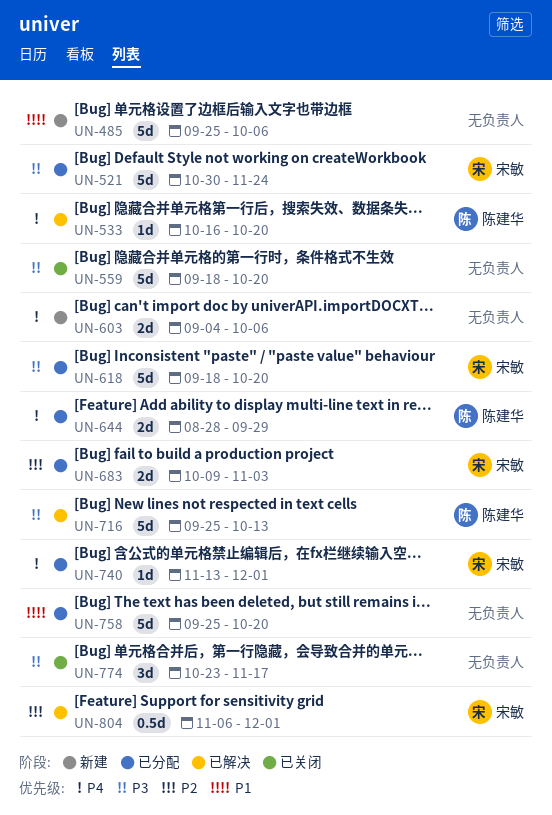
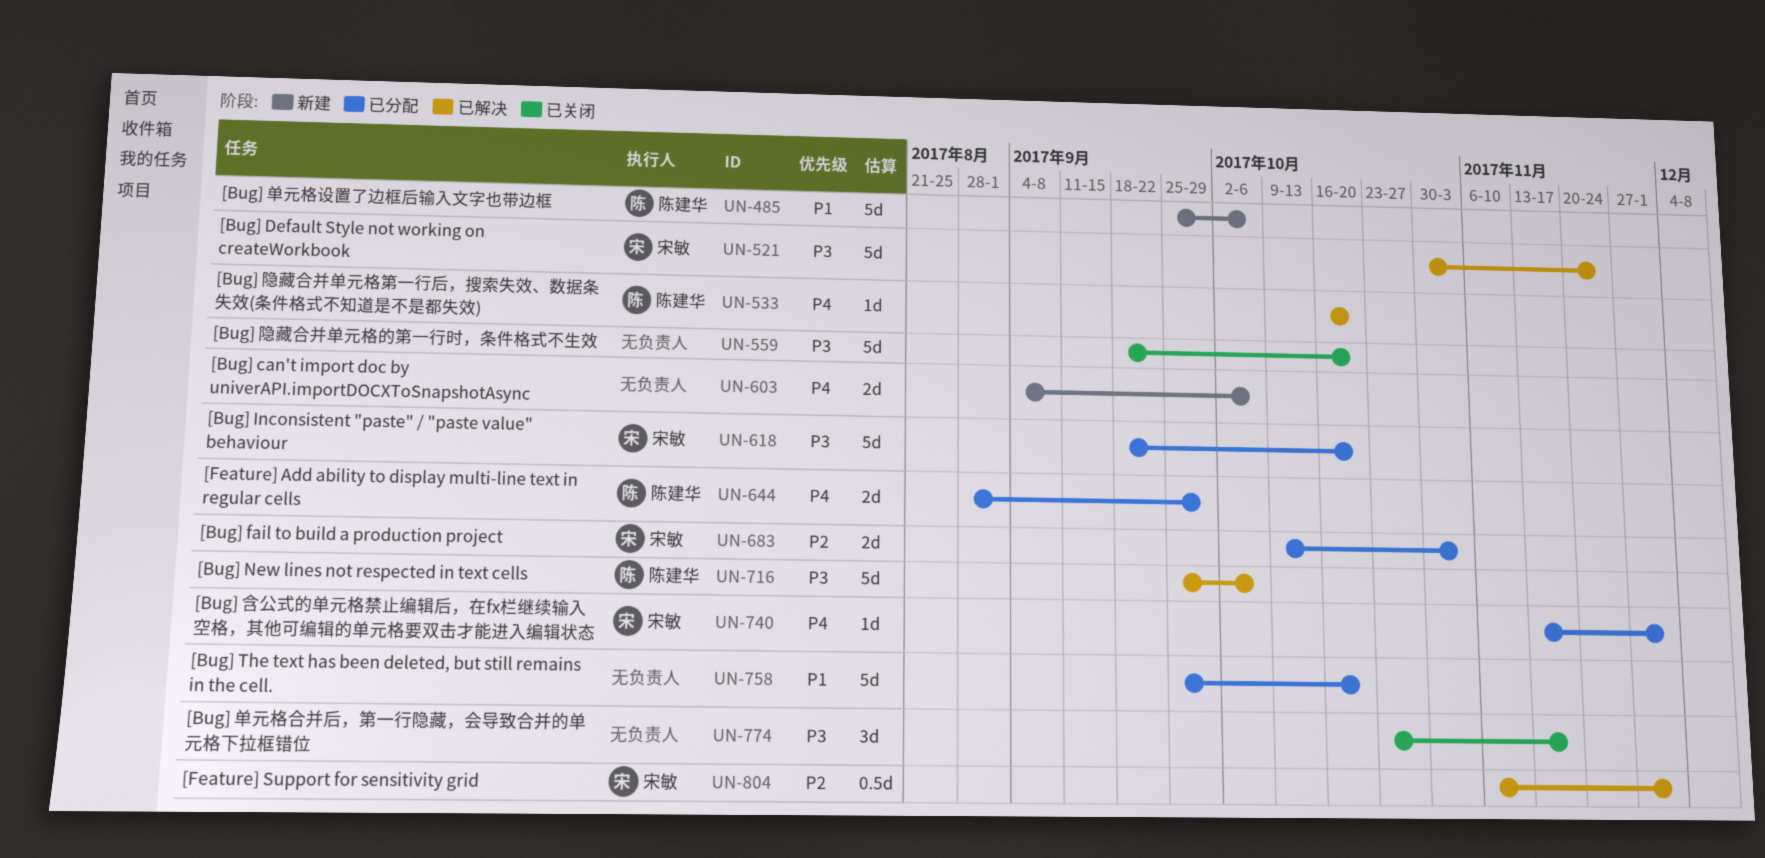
UN-485, owner: none -> 陈建华
UN-521, status: 已分配 -> 已解决
UN-716, due: Oct 13 -> Oct 6

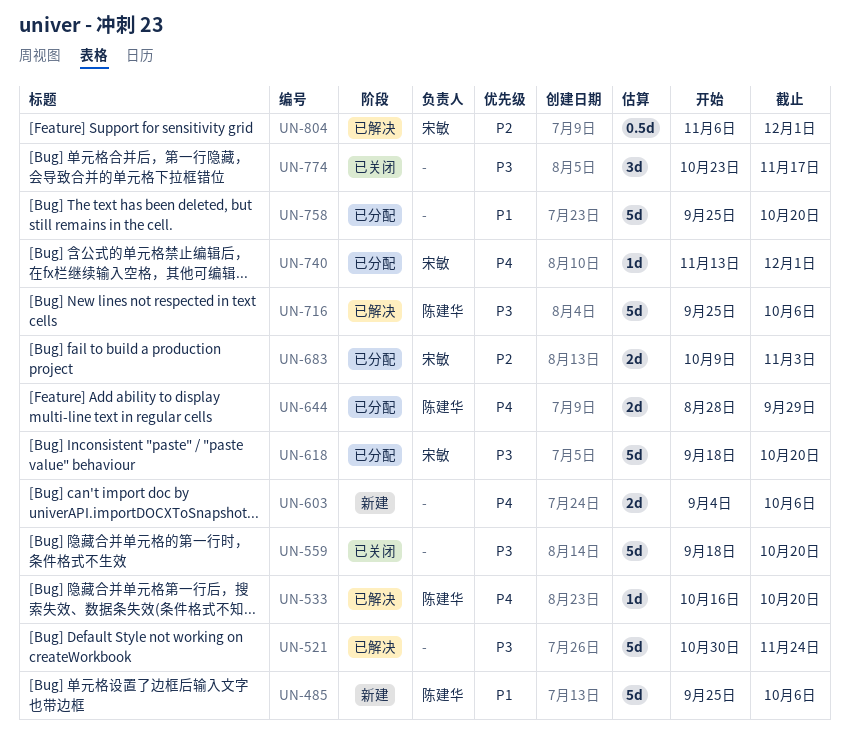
UN-521, owner: 宋敏 -> none

